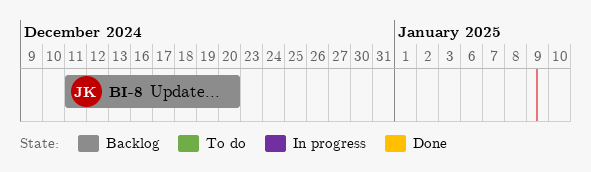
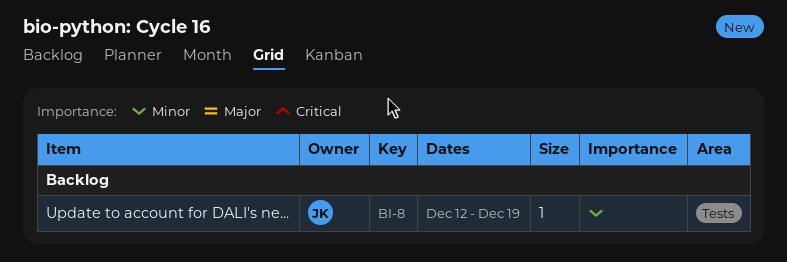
BI-8, start: Dec 11 -> Dec 12
BI-8, due: Dec 20 -> Dec 19

